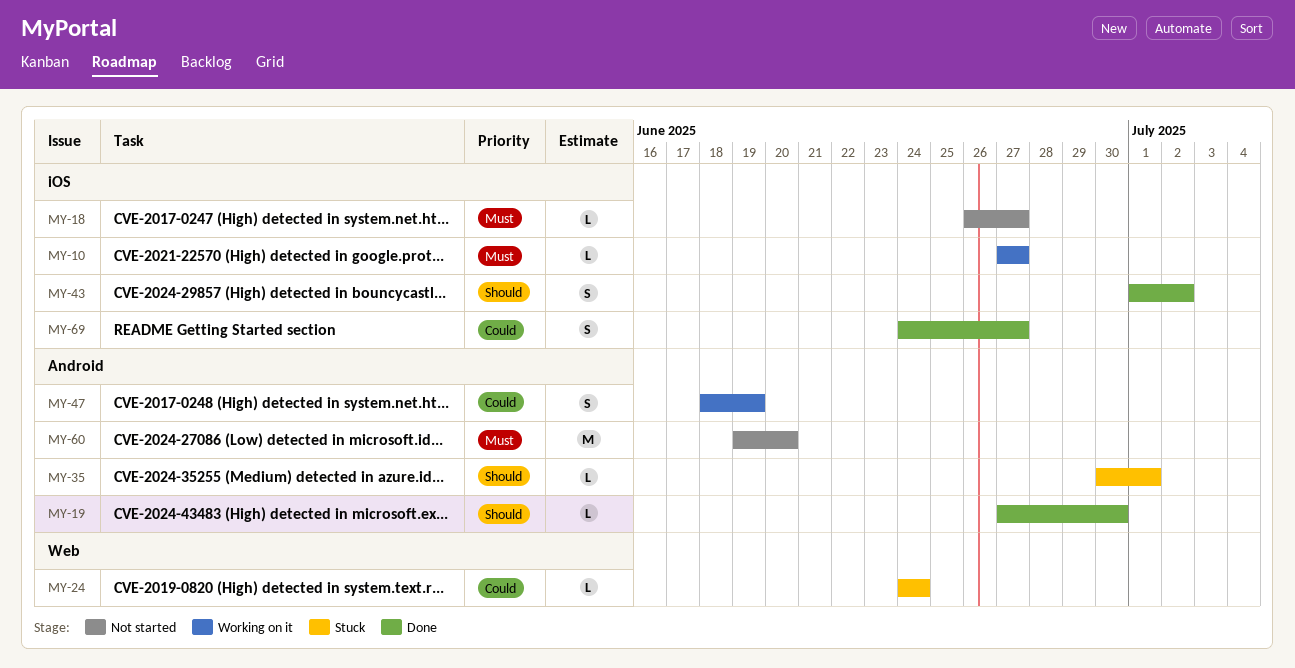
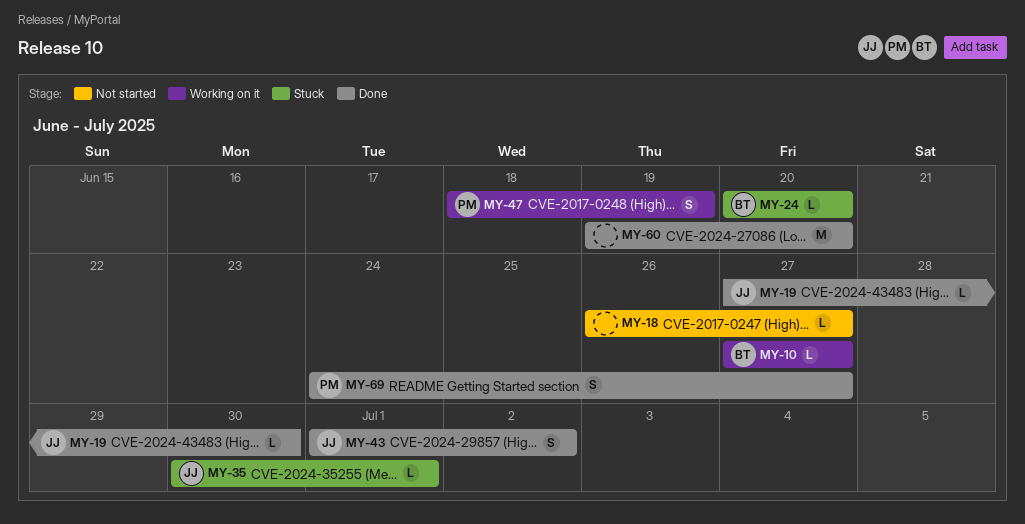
MY-24, start: Jun 24 -> Jun 20
MY-24, due: Jun 24 -> Jun 20
MY-60, status: Not started -> Done

